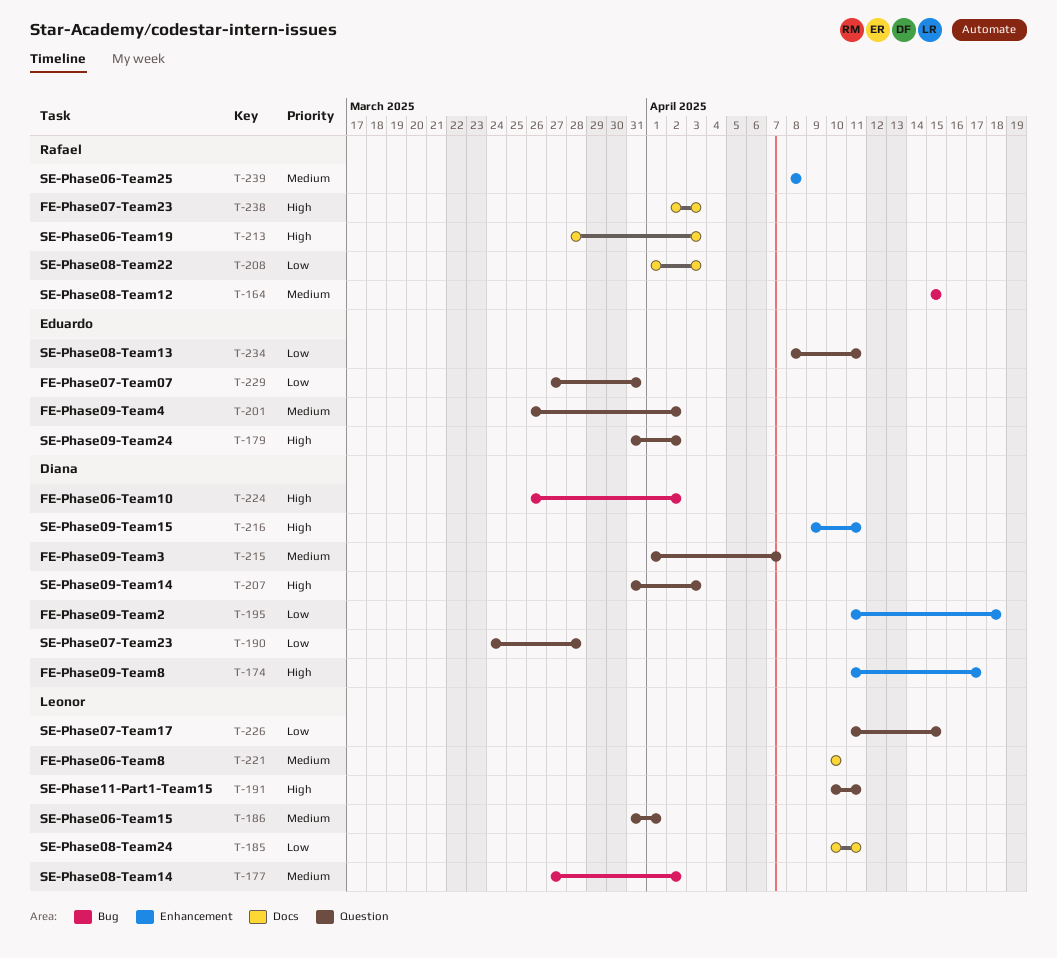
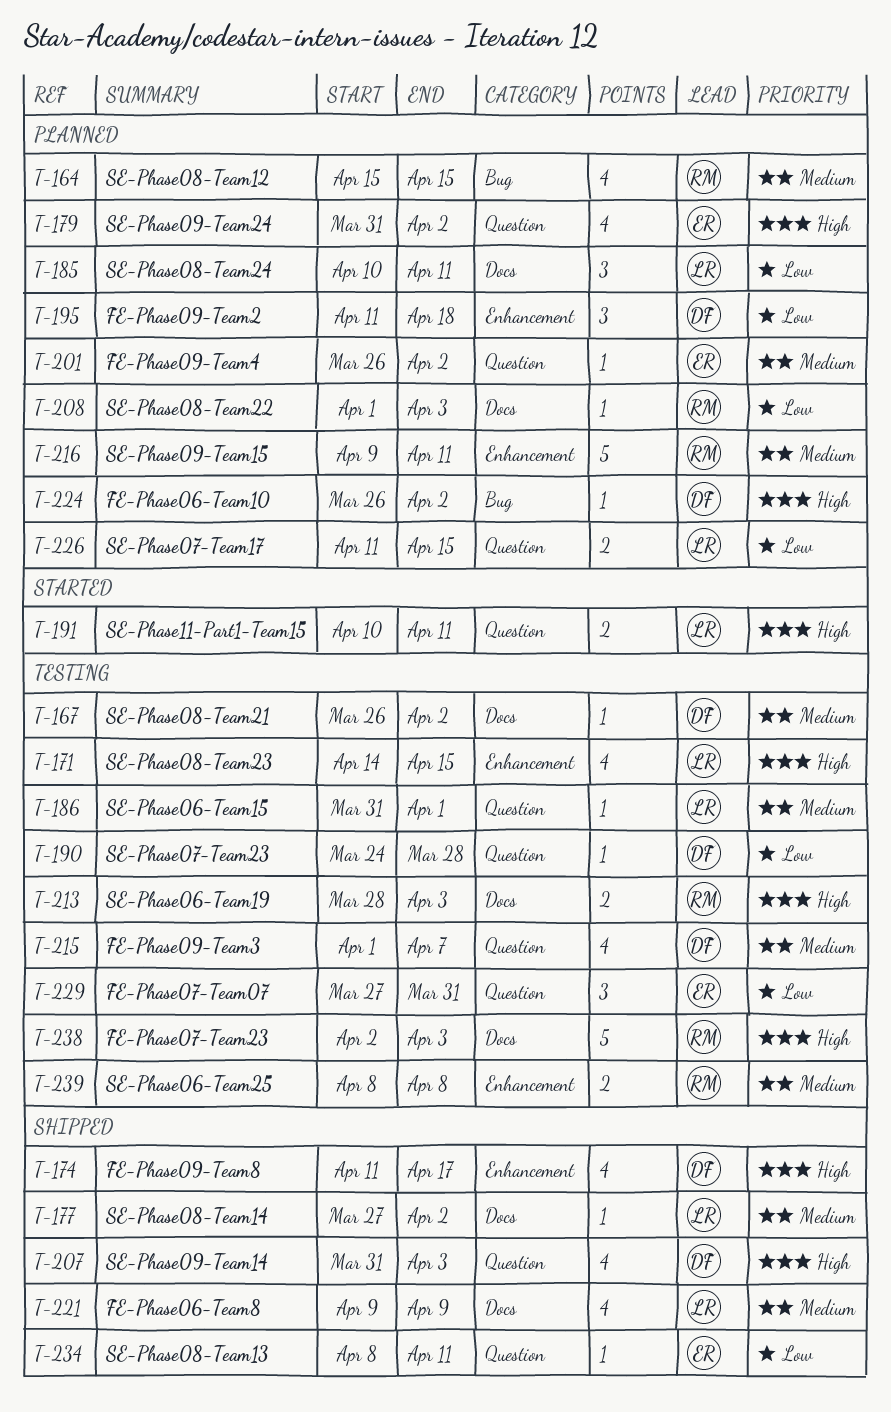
T-167: none -> present
T-171: none -> present
T-177, label: Bug -> Docs
T-216, owner: Diana -> Rafael
T-216, priority: High -> Medium
T-221, start: Apr 10 -> Apr 9
T-221, due: Apr 10 -> Apr 9

